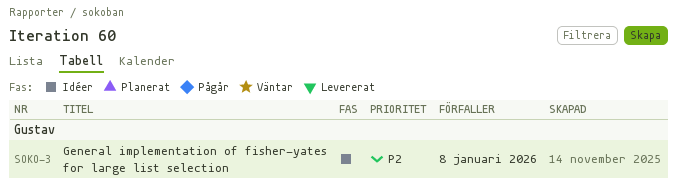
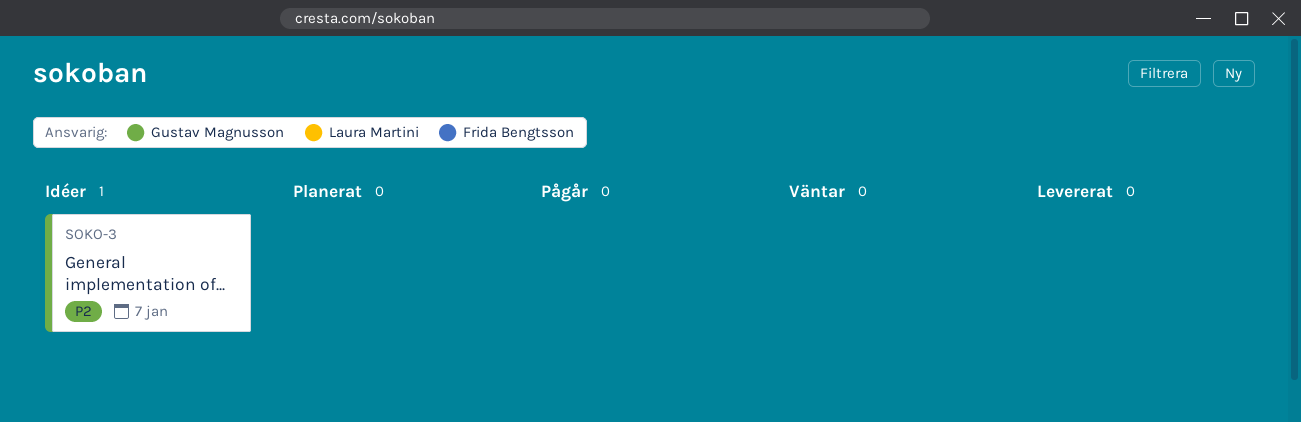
SOKO-3, due: Jan 8 -> Jan 7

